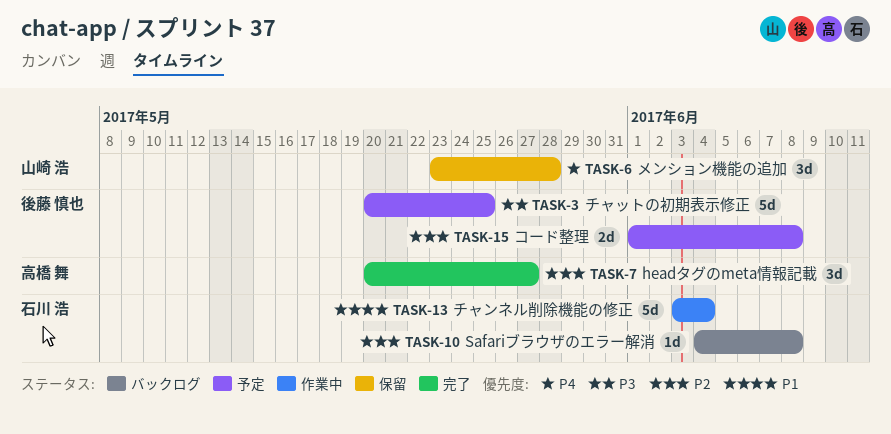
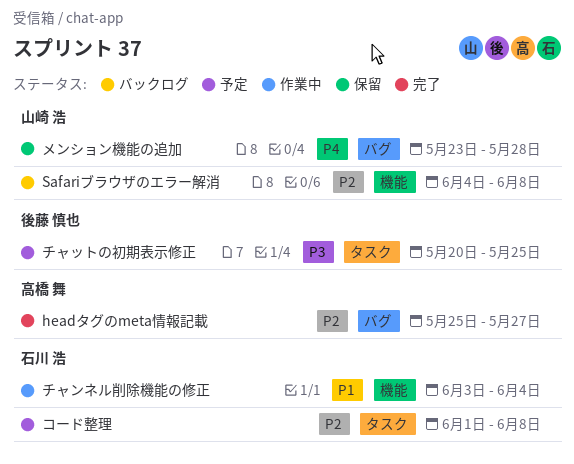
headタグのmeta情報記載, start: May 20 -> May 25
Safariブラウザのエラー解消, owner: 石川 浩 -> 山崎 浩
コード整理, owner: 後藤 慎也 -> 石川 浩

